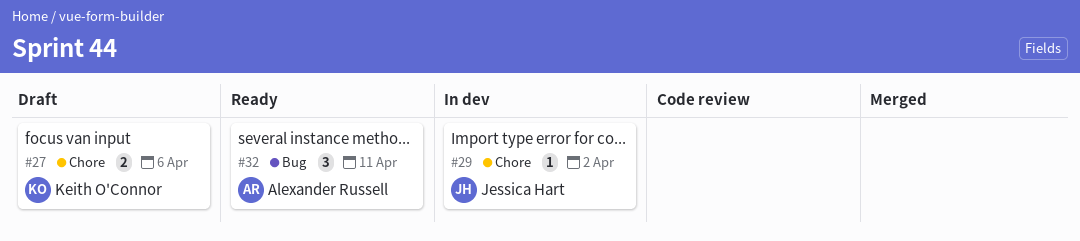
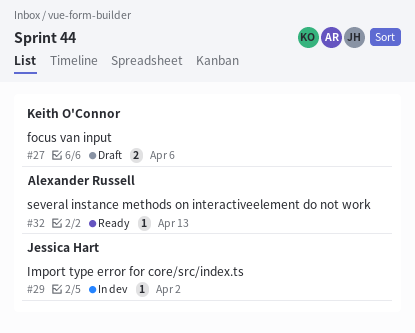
#32, estimate: 3 -> 1
#32, due: Apr 11 -> Apr 13

